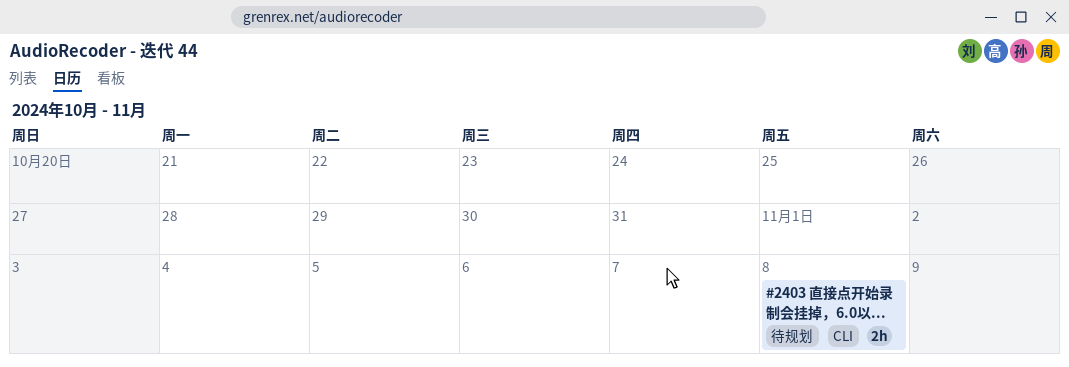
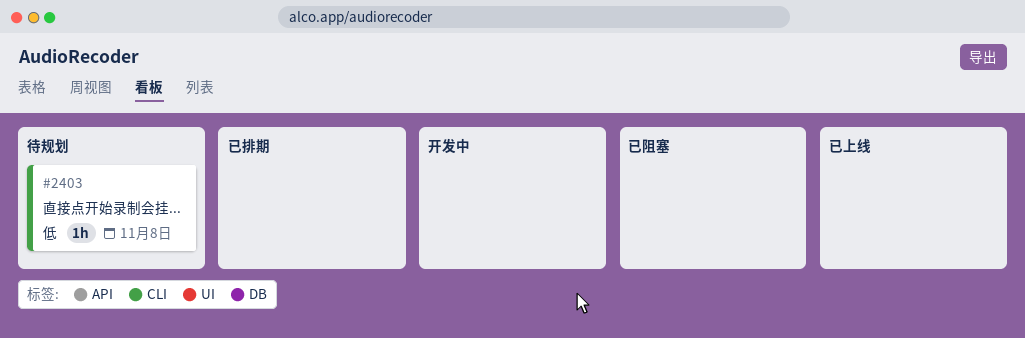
#2403, estimate: 2h -> 1h

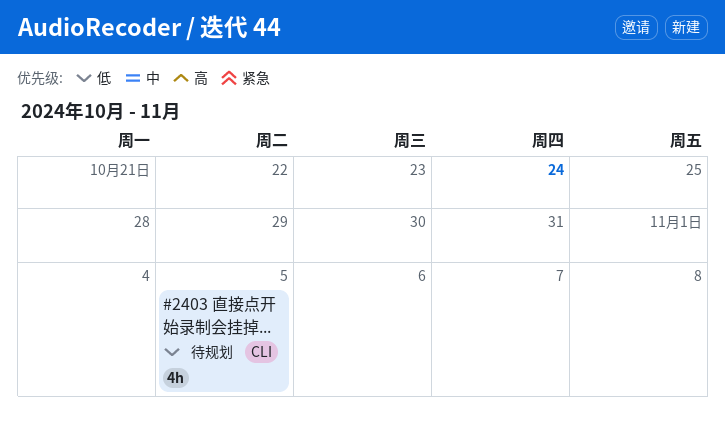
#2403, estimate: 1h -> 4h
#2403, due: Nov 8 -> Nov 5

